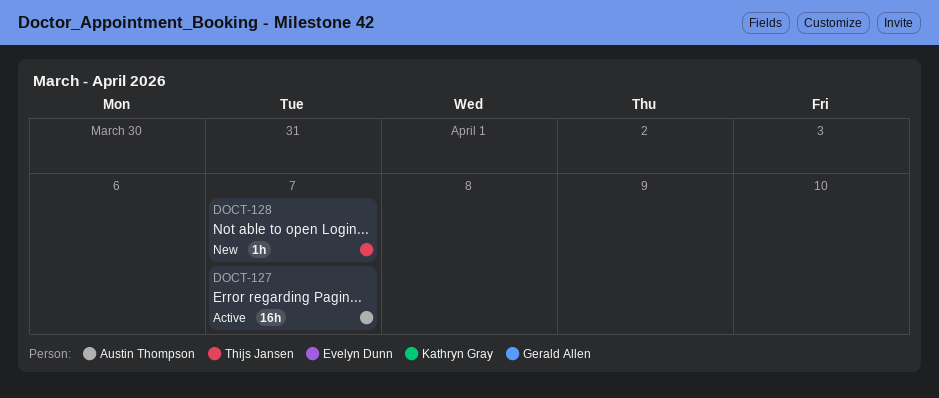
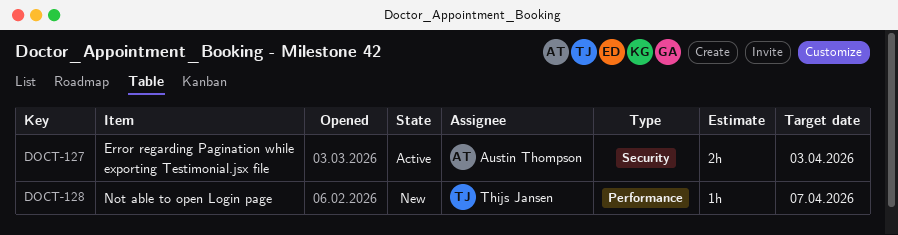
DOCT-127, estimate: 16h -> 2h
DOCT-127, due: Apr 7 -> Apr 3

